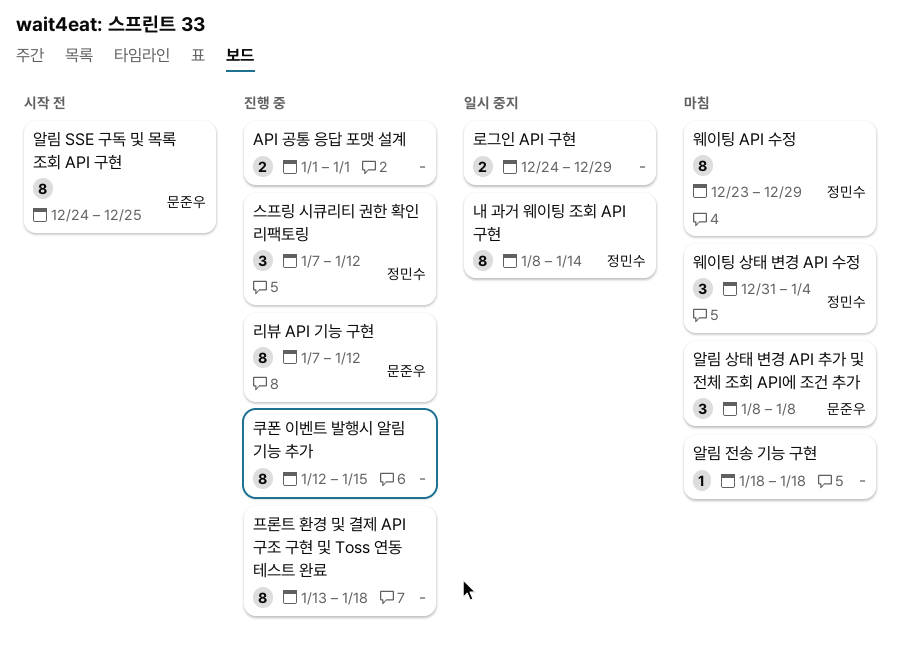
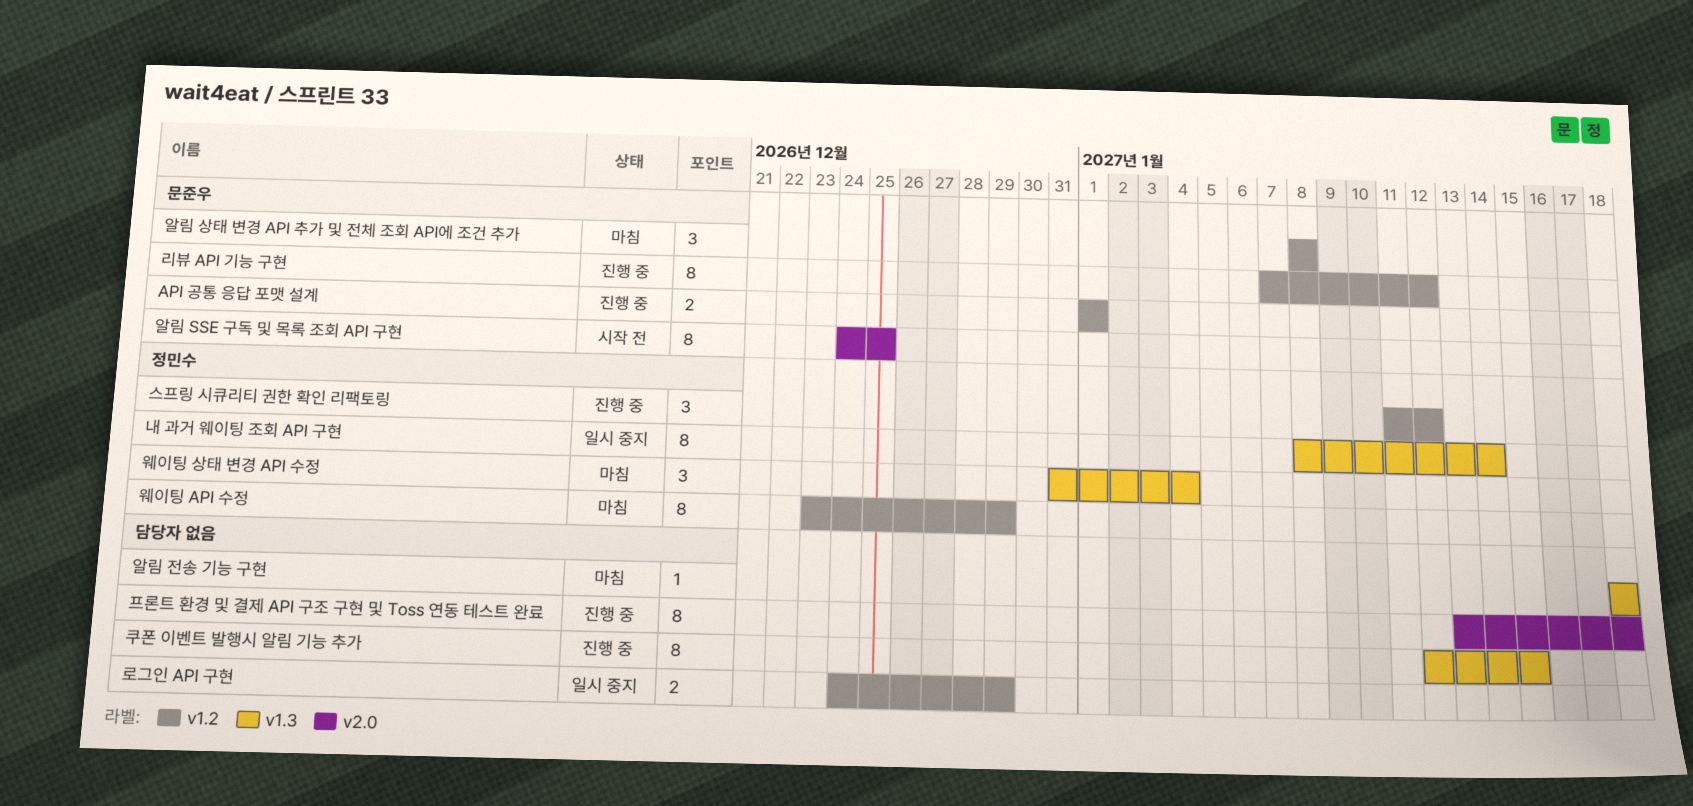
API 공통 응답 포맷 설계, owner: none -> 문준우
스프링 시큐리티 권한 확인 리팩토링, start: Jan 7 -> Jan 11

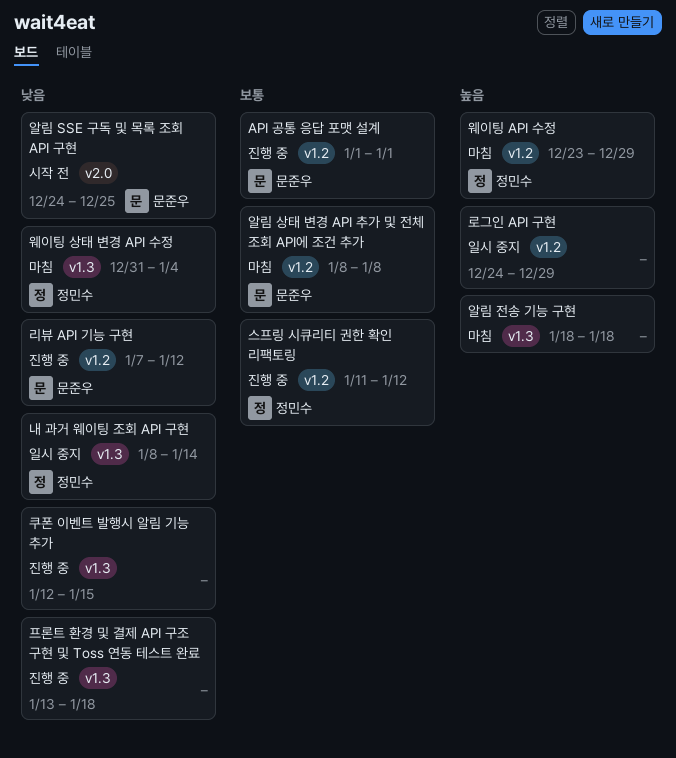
프론트 환경 및 결제 API 구조 구현 및 Toss 연동 테스트 완료, label: v2.0 -> v1.3

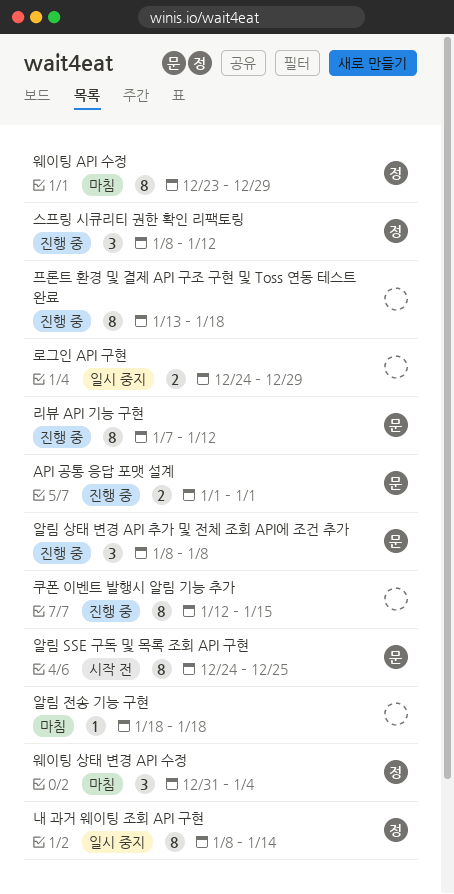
스프링 시큐리티 권한 확인 리팩토링, start: Jan 11 -> Jan 8
알림 상태 변경 API 추가 및 전체 조회 API에 조건 추가, status: 마침 -> 진행 중

